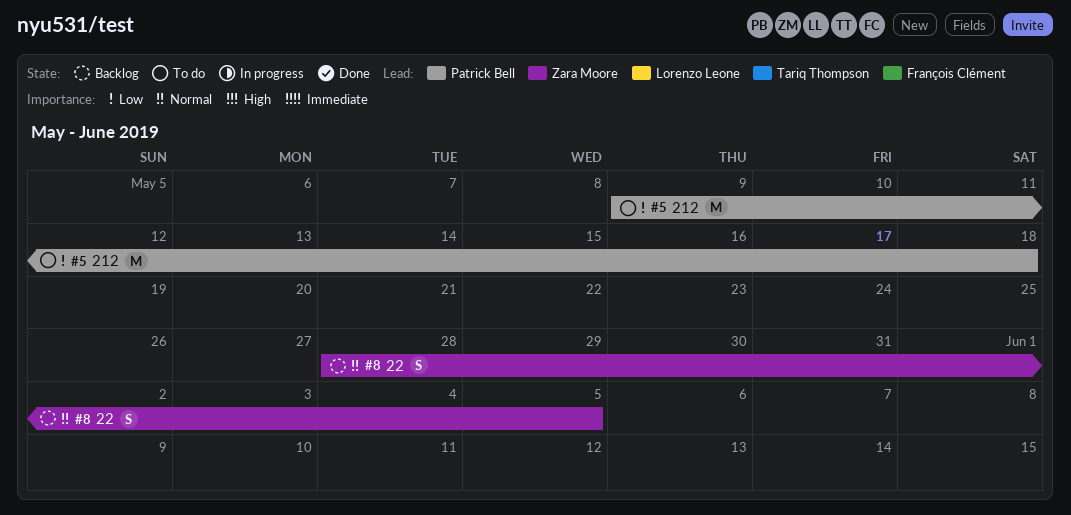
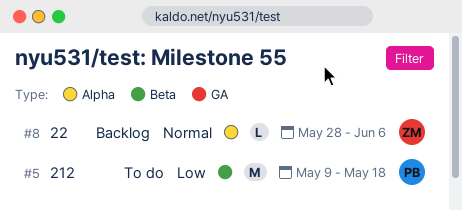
#8, estimate: S -> L
#8, due: Jun 5 -> Jun 6

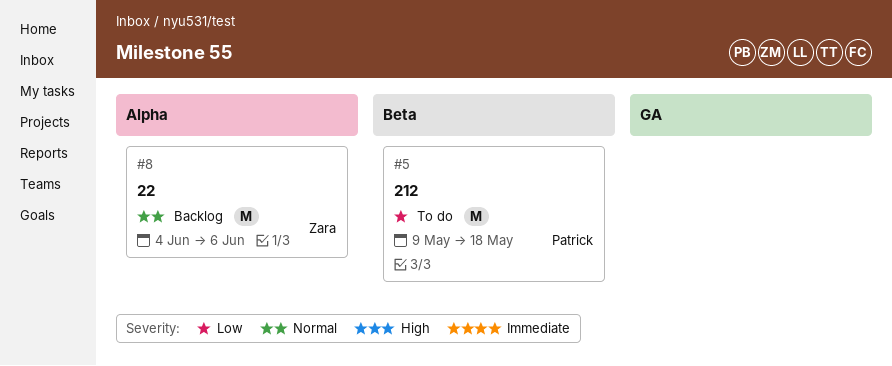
#8, estimate: L -> M
#8, start: May 28 -> Jun 4

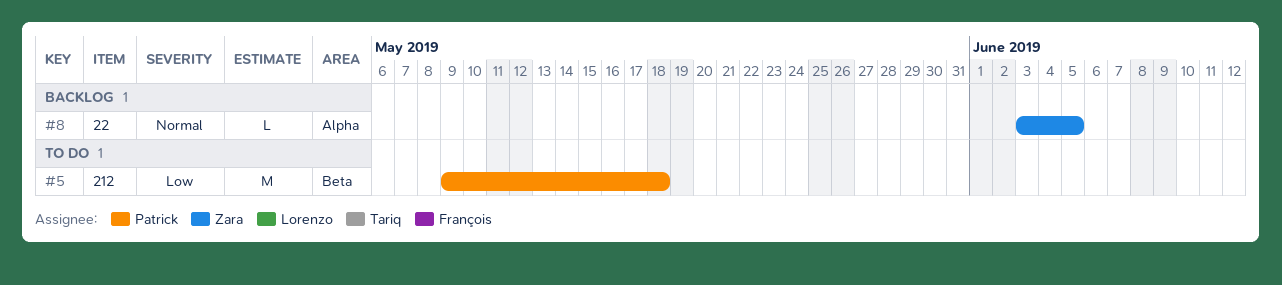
#8, estimate: M -> L
#8, start: Jun 4 -> Jun 3
#8, due: Jun 6 -> Jun 5

